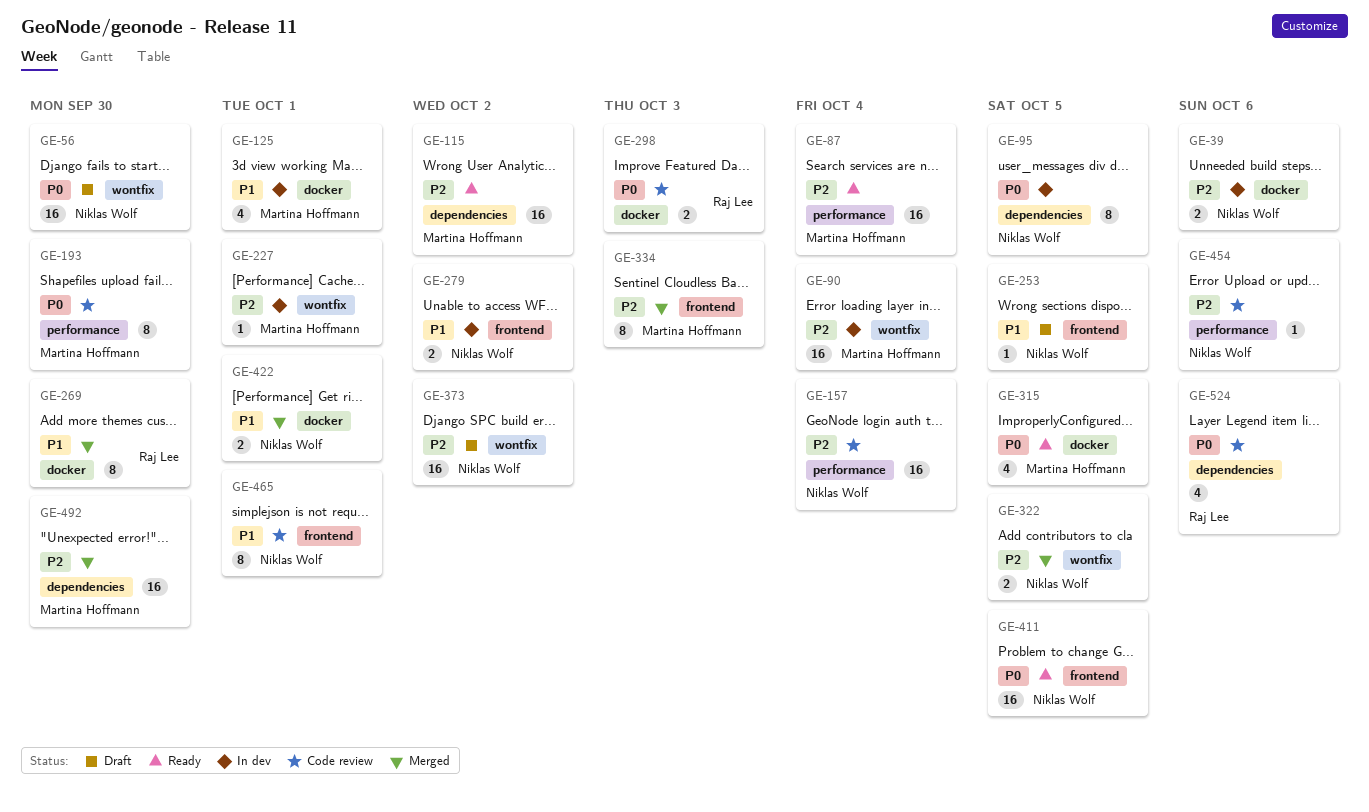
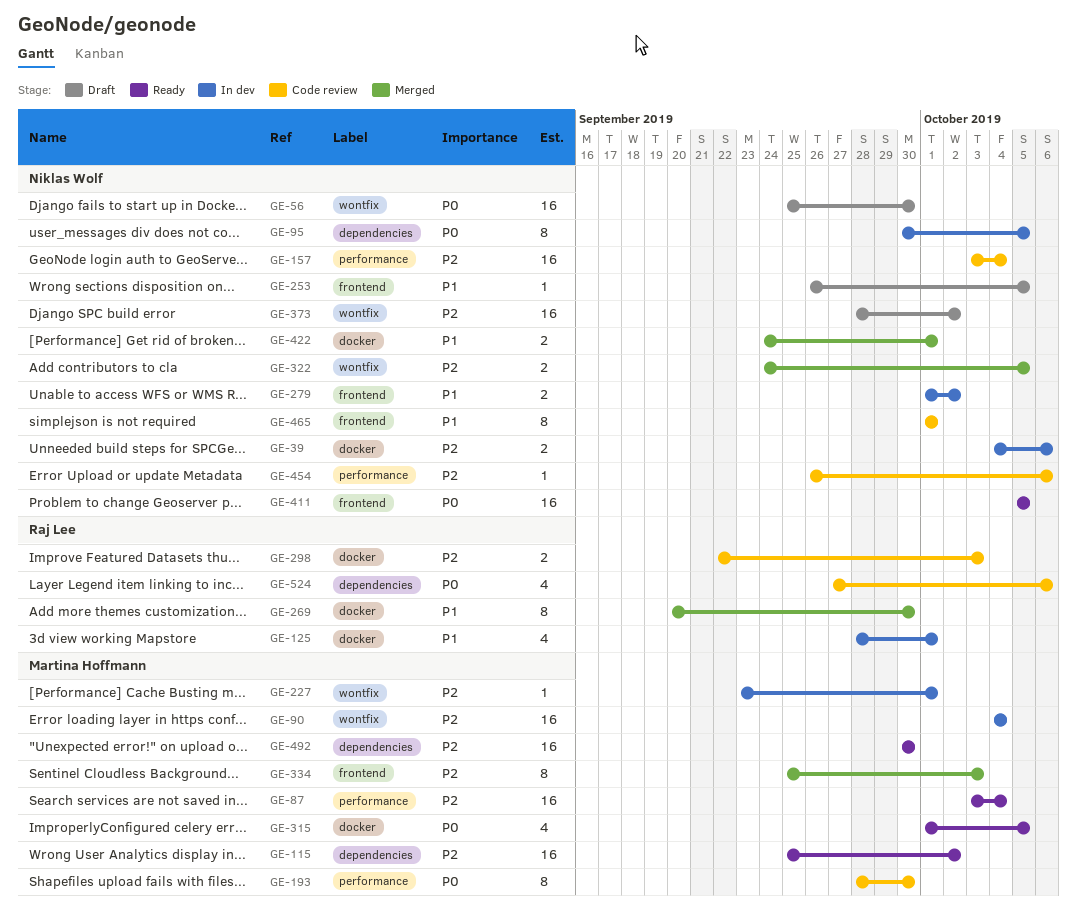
GE-125, owner: Martina Hoffmann -> Raj Lee
GE-298, priority: P0 -> P2
GE-492, status: Merged -> Ready

